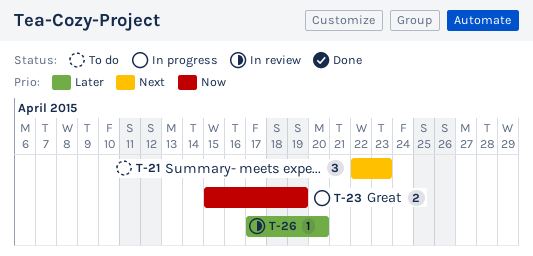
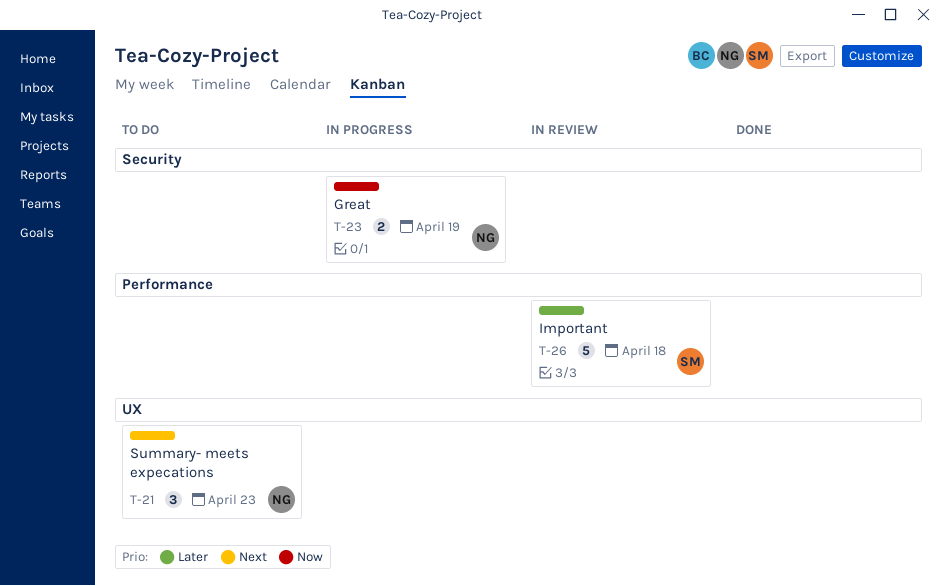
T-26, estimate: 1 -> 5
T-26, due: Apr 20 -> Apr 18

